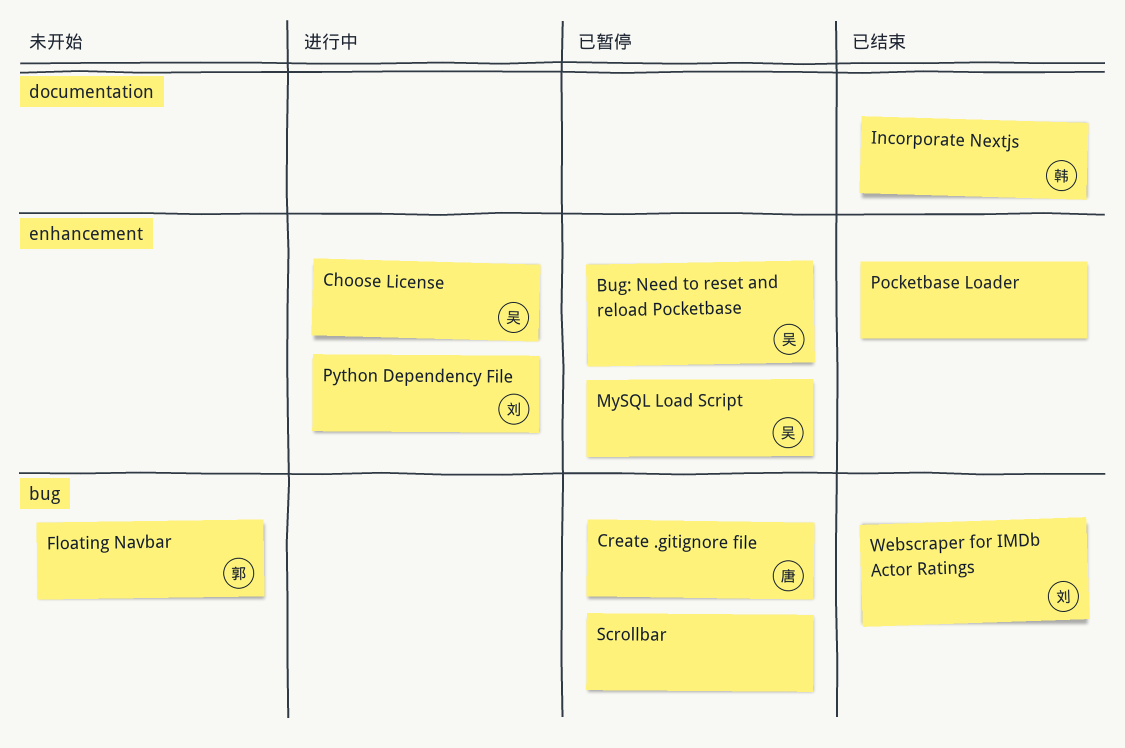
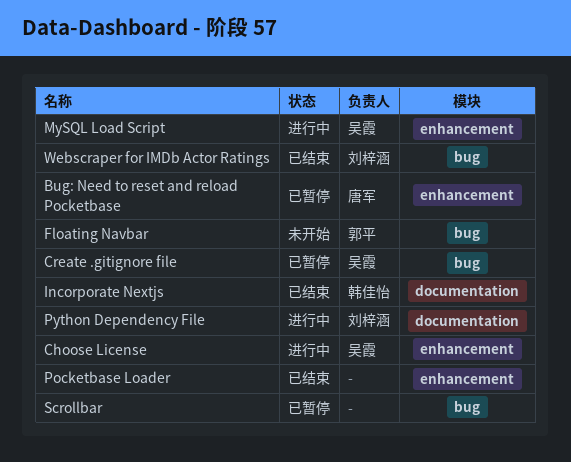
Bug: Need to reset and reload Pocketbase, owner: 吴霞 -> 唐军
Create .gitignore file, owner: 唐军 -> 吴霞
MySQL Load Script, status: 已暂停 -> 进行中
Python Dependency File, label: enhancement -> documentation

